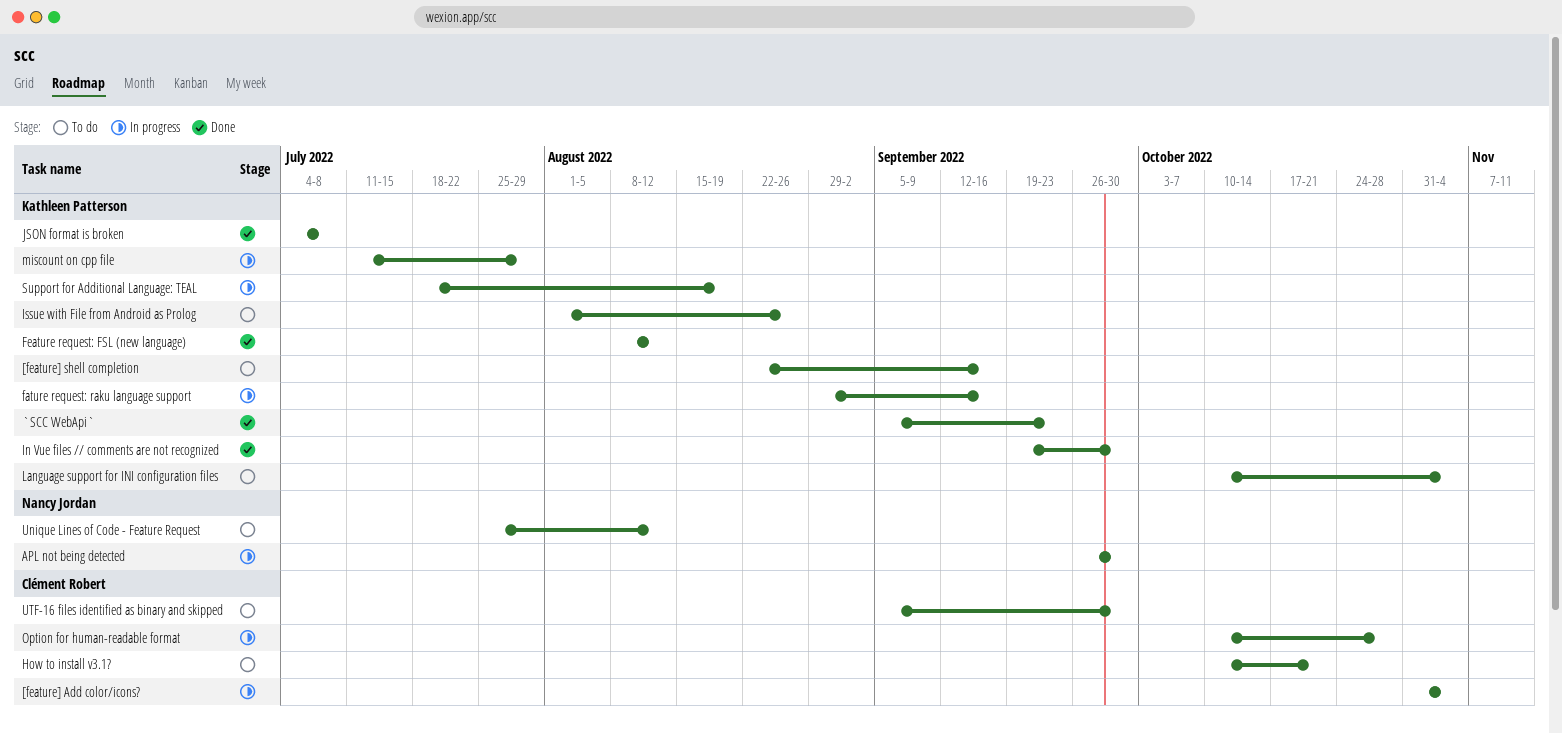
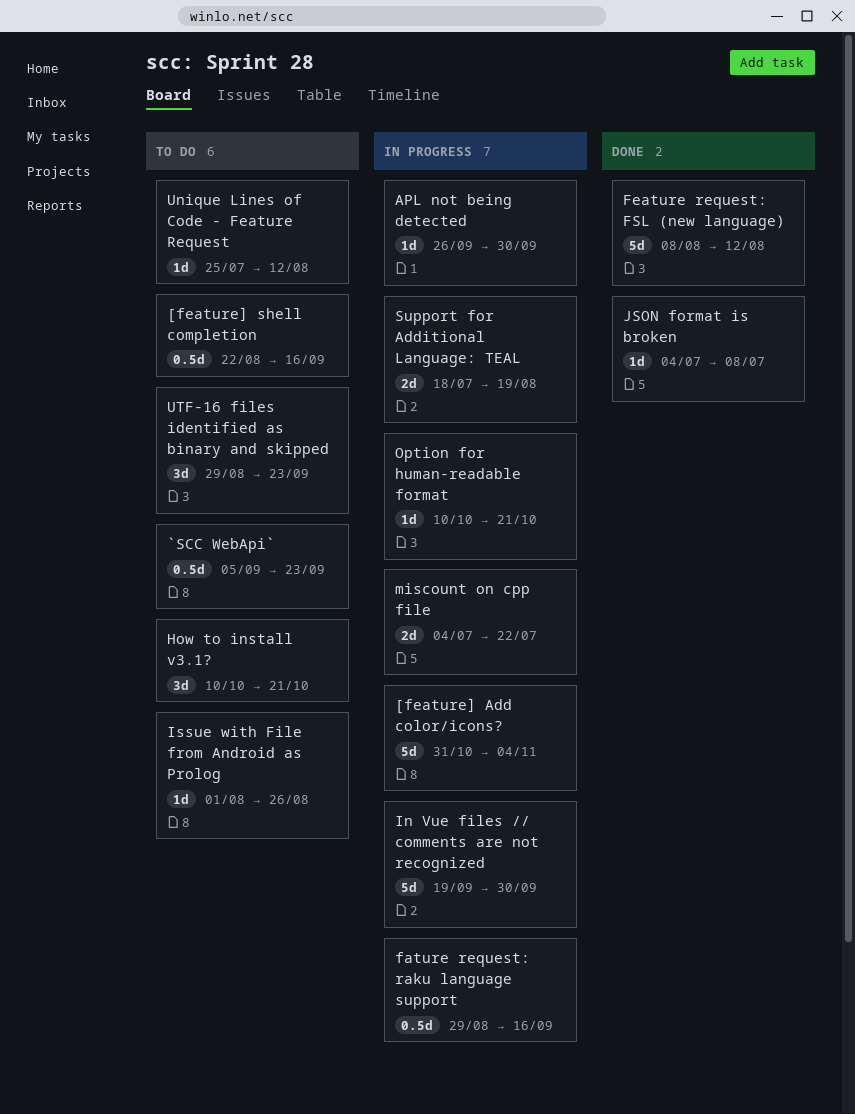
`SCC WebApi`, status: Done -> To do
In Vue files // comments are not recognized, status: Done -> In progress
Language support for INI configuration files: present -> none
miscount on cpp file, start: Jul 11 -> Jul 4
miscount on cpp file, due: Jul 29 -> Jul 22
Option for human-readable format, due: Oct 28 -> Oct 21
UTF-16 files identified as binary and skipped, start: Sep 5 -> Aug 29
UTF-16 files identified as binary and skipped, due: Sep 30 -> Sep 23

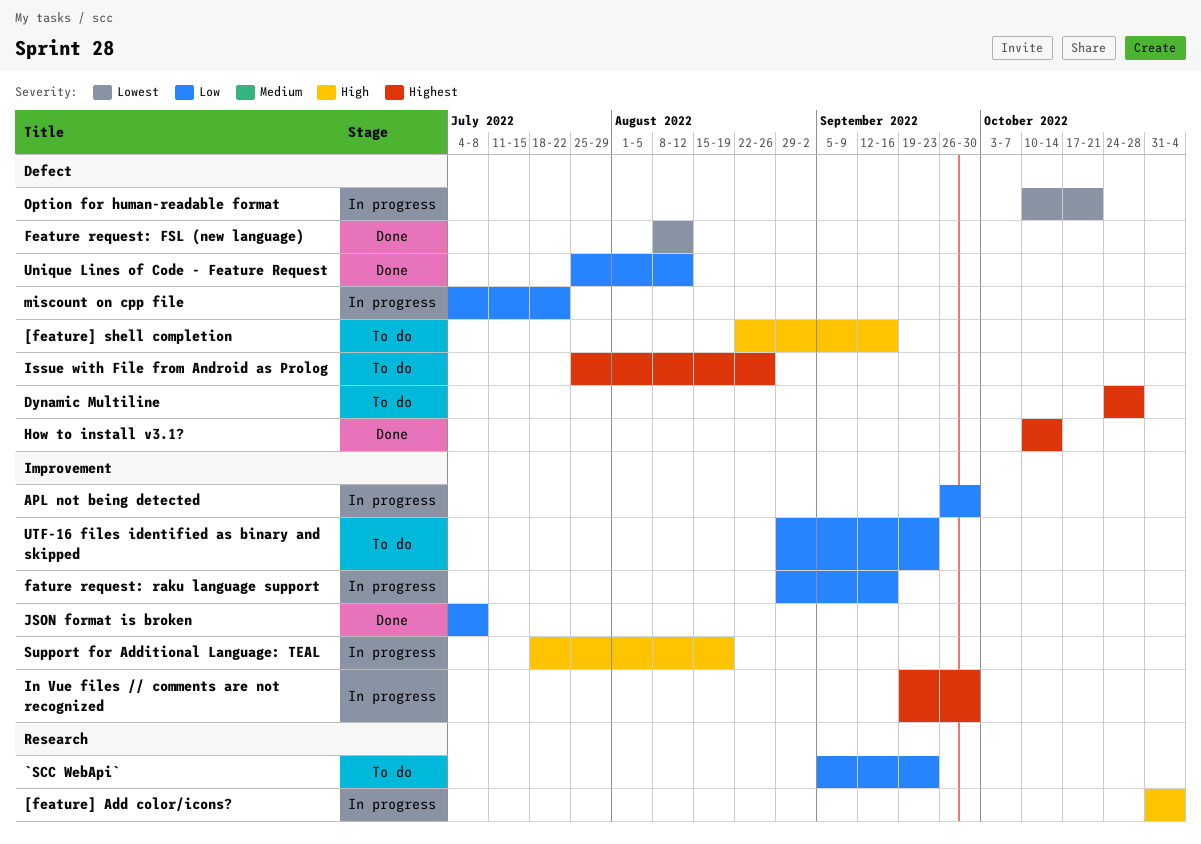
Dynamic Multiline: none -> present
How to install v3.1?, status: To do -> Done
How to install v3.1?, due: Oct 21 -> Oct 14
Issue with File from Android as Prolog, start: Aug 1 -> Jul 25
Unique Lines of Code - Feature Request, status: To do -> Done

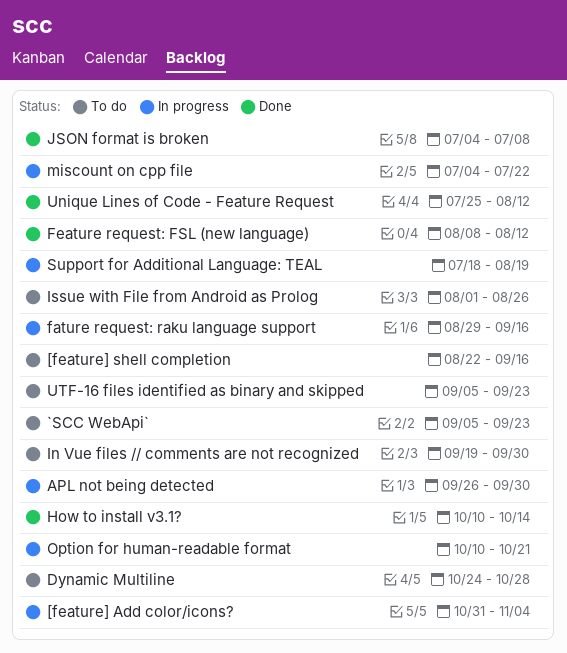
In Vue files // comments are not recognized, status: In progress -> To do
Issue with File from Android as Prolog, start: Jul 25 -> Aug 1
UTF-16 files identified as binary and skipped, start: Aug 29 -> Sep 5

